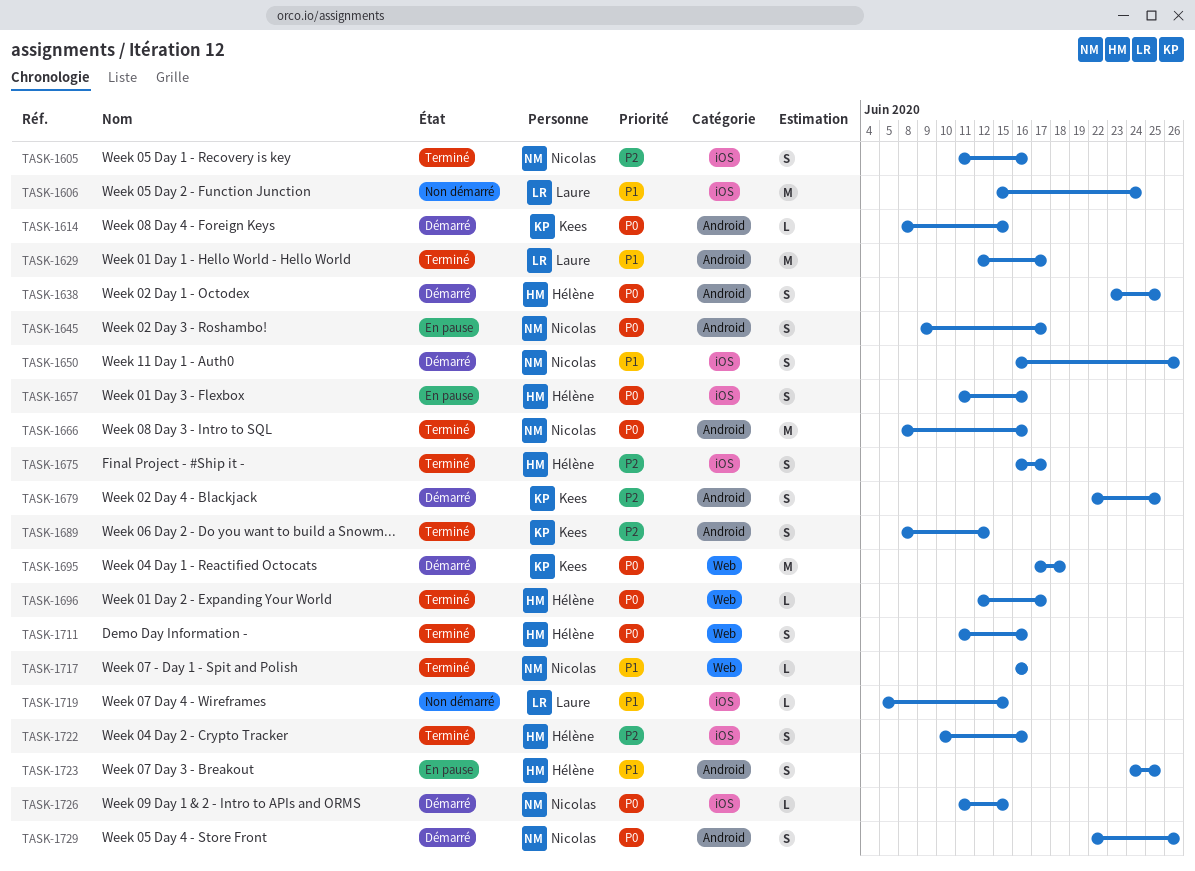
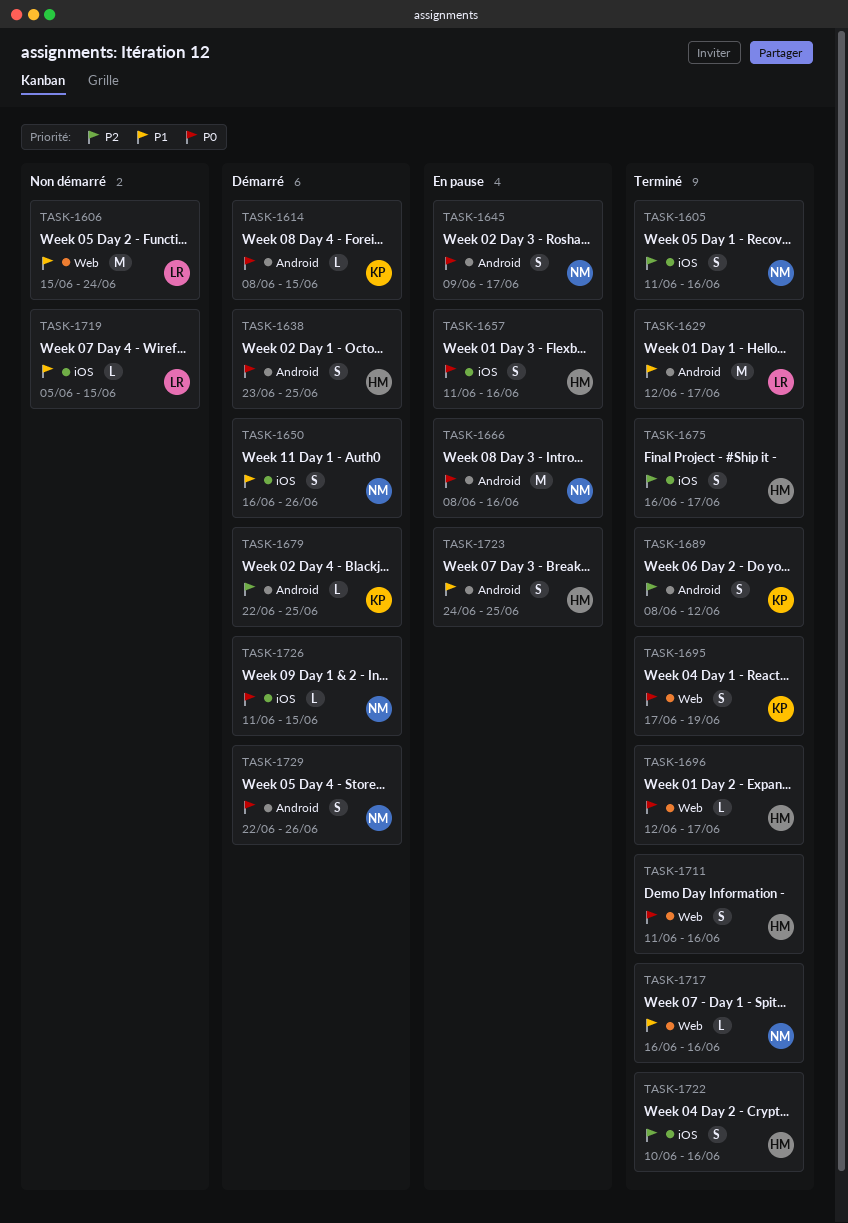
TASK-1606, label: iOS -> Web
TASK-1666, status: Terminé -> En pause
TASK-1679, estimate: S -> L
TASK-1695, status: Démarré -> Terminé
TASK-1695, estimate: M -> S
TASK-1695, due: Jun 18 -> Jun 19

